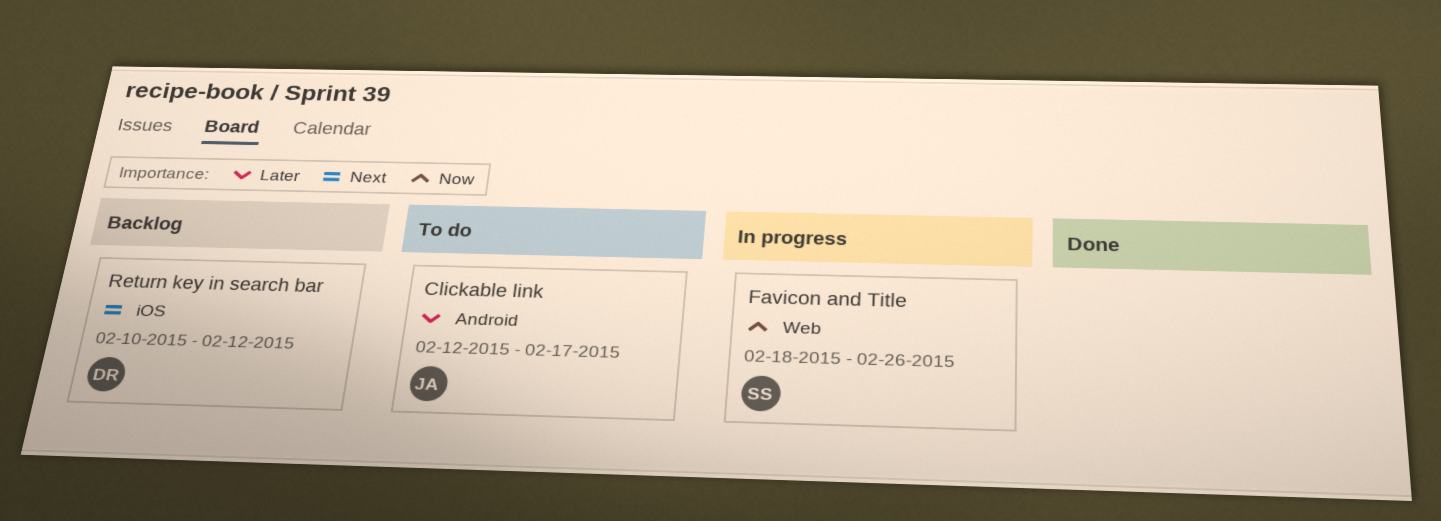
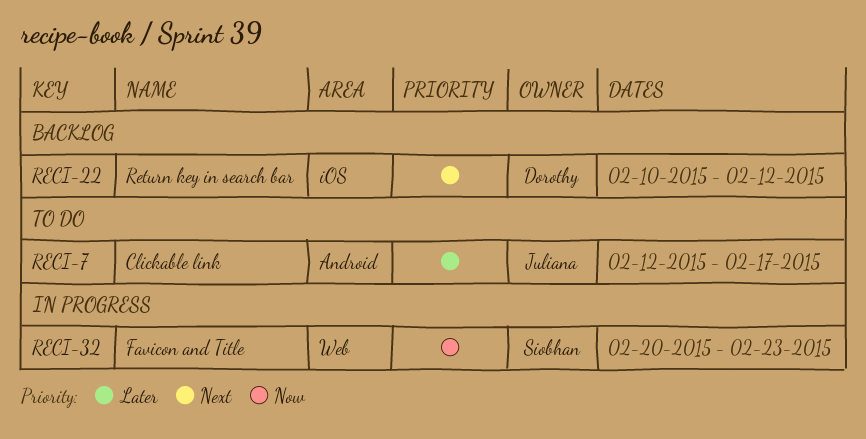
Favicon and Title, start: Feb 18 -> Feb 20
Favicon and Title, due: Feb 26 -> Feb 23

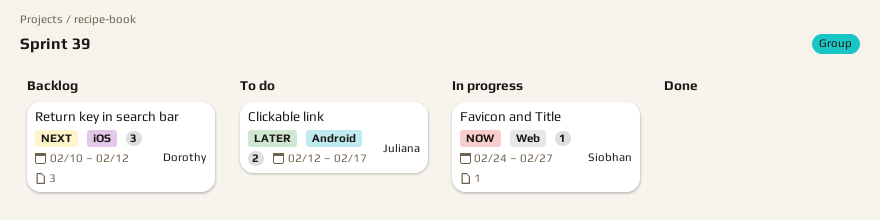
Favicon and Title, start: Feb 20 -> Feb 24
Favicon and Title, due: Feb 23 -> Feb 27

